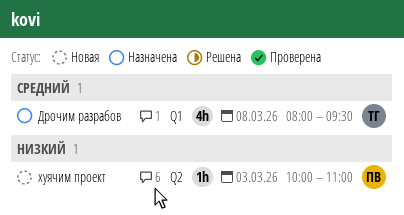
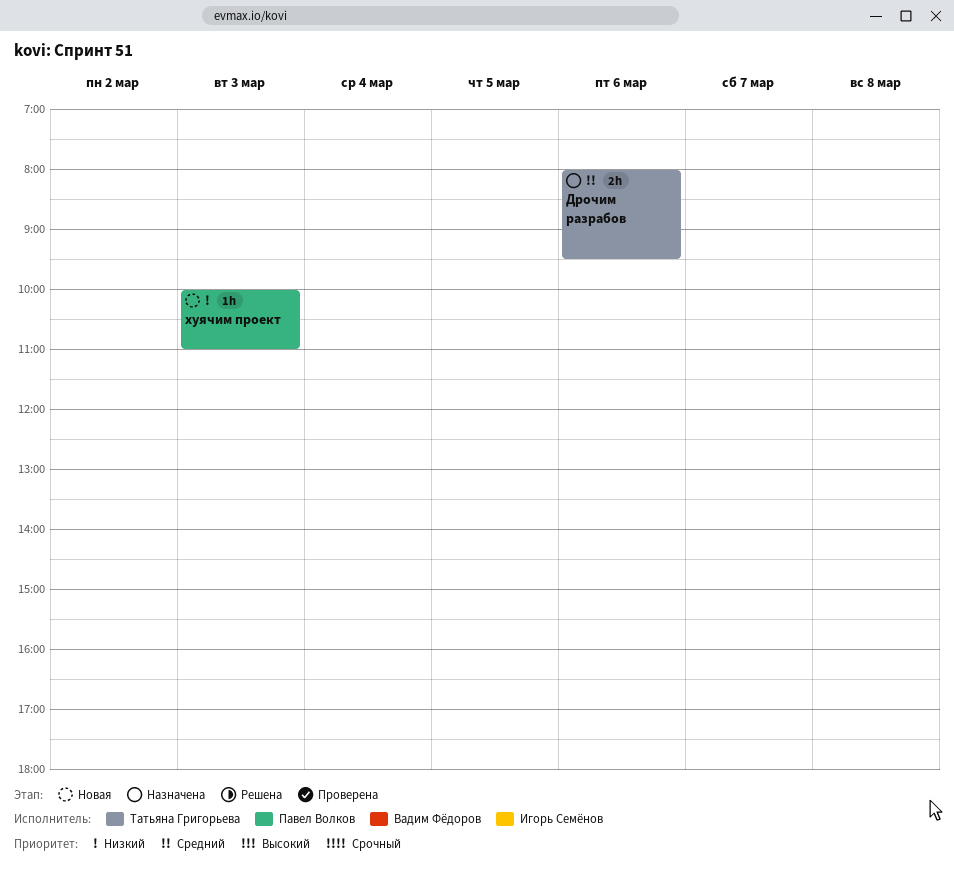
Дрочим разрабов, estimate: 4h -> 2h
Дрочим разрабов, day: Mar 8 -> Mar 6

